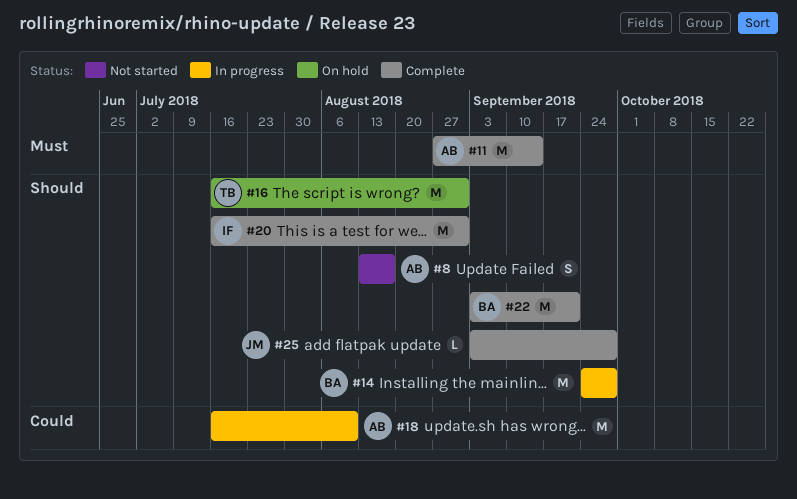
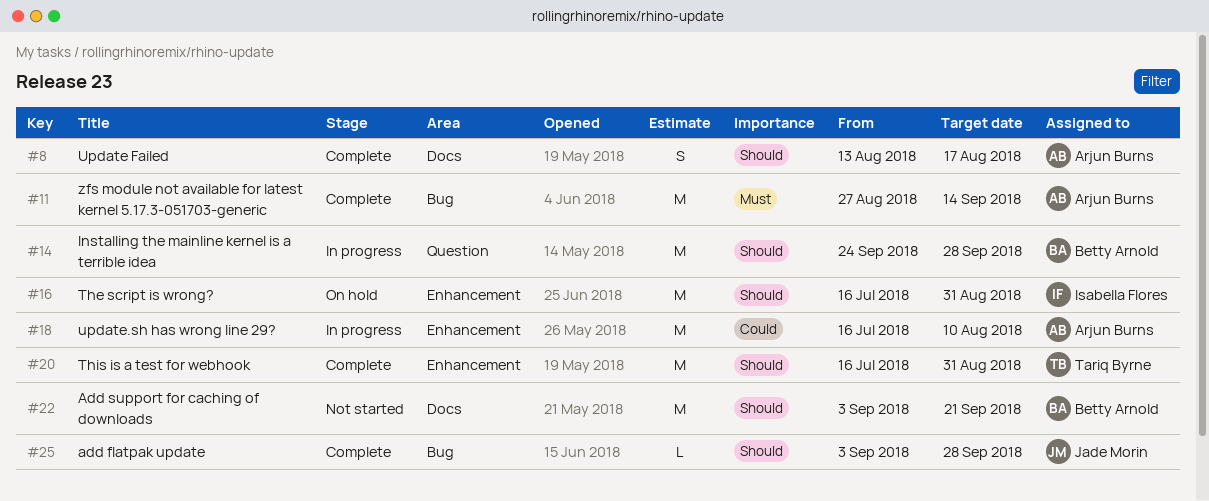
#8, status: Not started -> Complete
#16, owner: Tariq Byrne -> Isabella Flores
#20, owner: Isabella Flores -> Tariq Byrne
#22, status: Complete -> Not started

